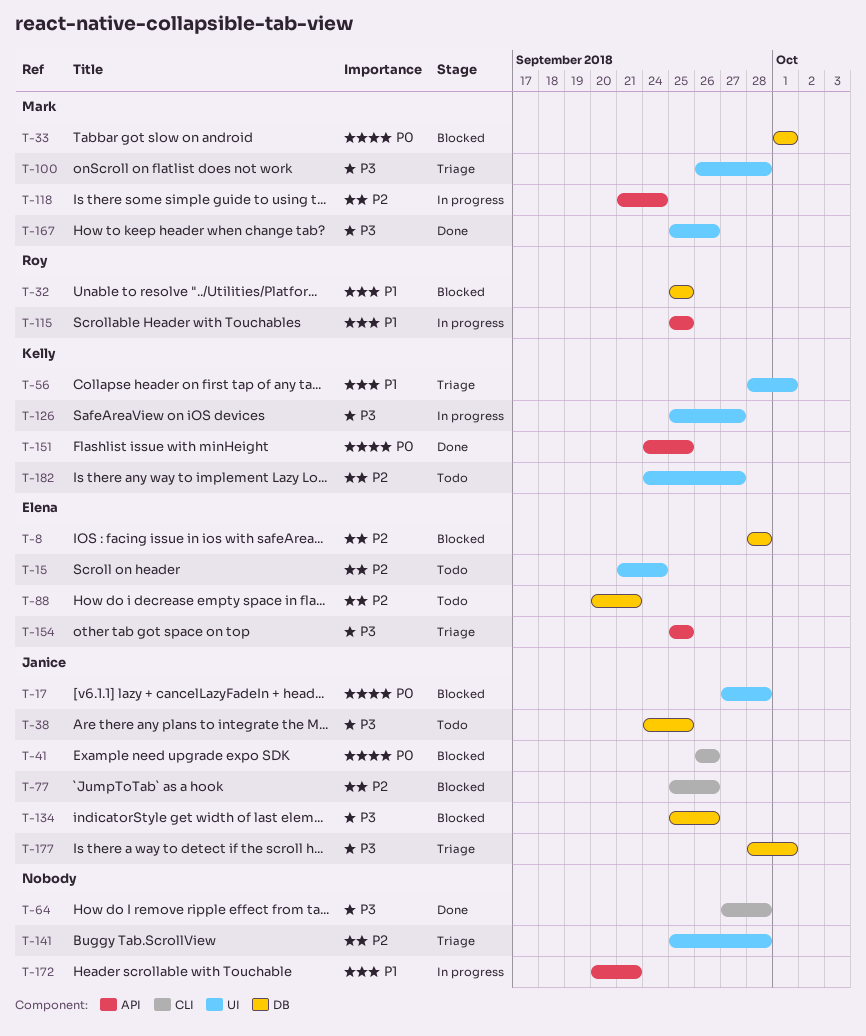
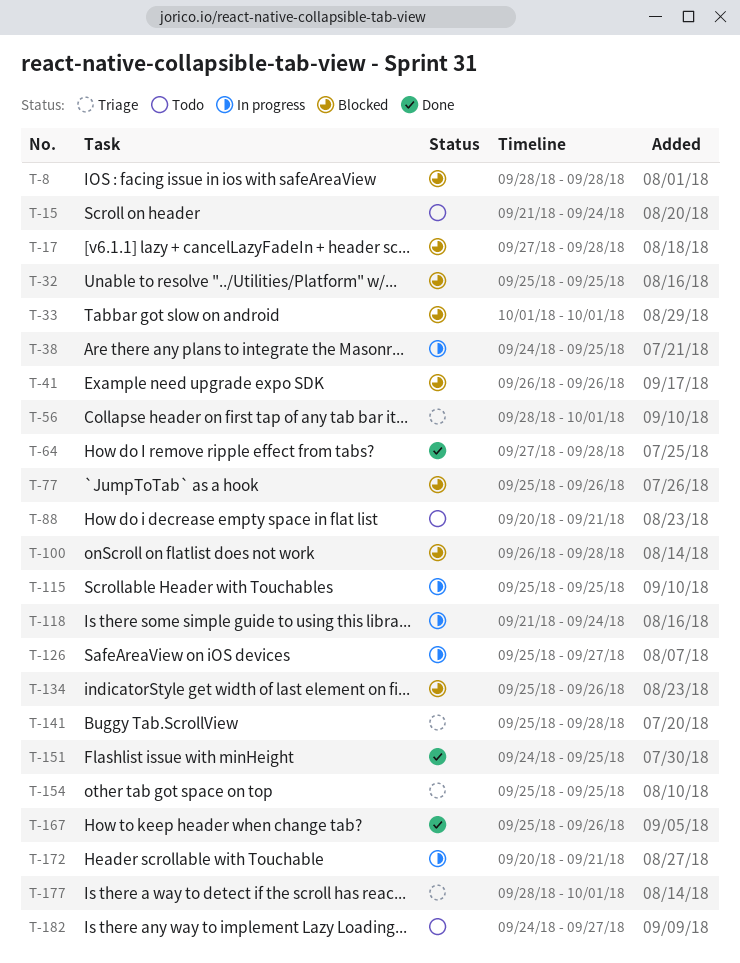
T-38, status: Todo -> In progress
T-100, status: Triage -> Blocked

